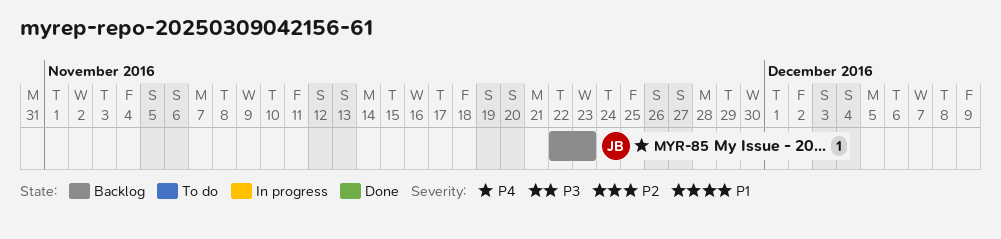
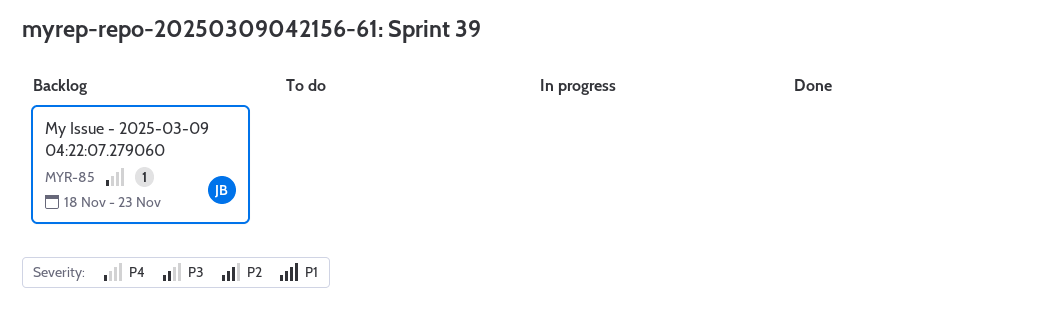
MYR-85, start: Nov 22 -> Nov 18

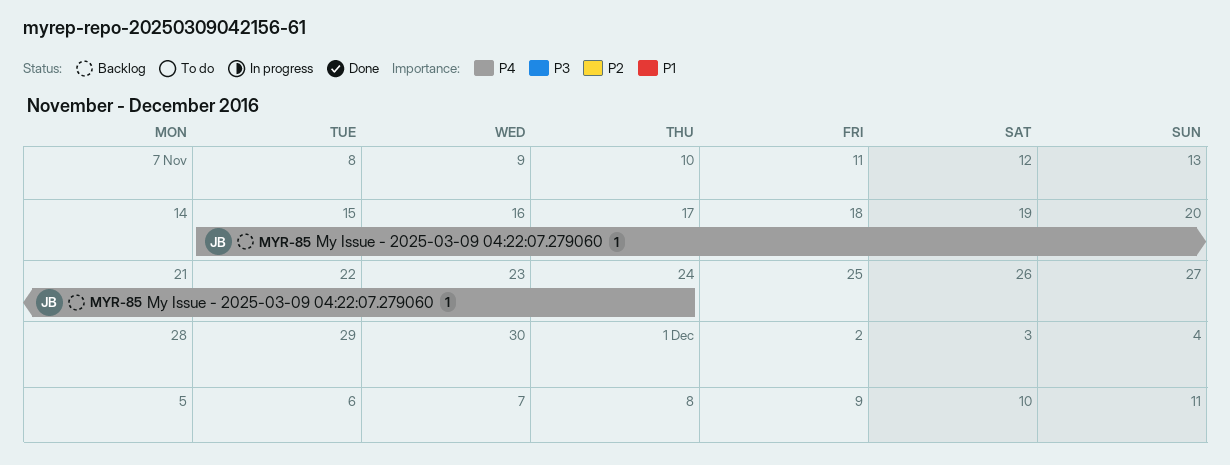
MYR-85, start: Nov 18 -> Nov 15
MYR-85, due: Nov 23 -> Nov 24

